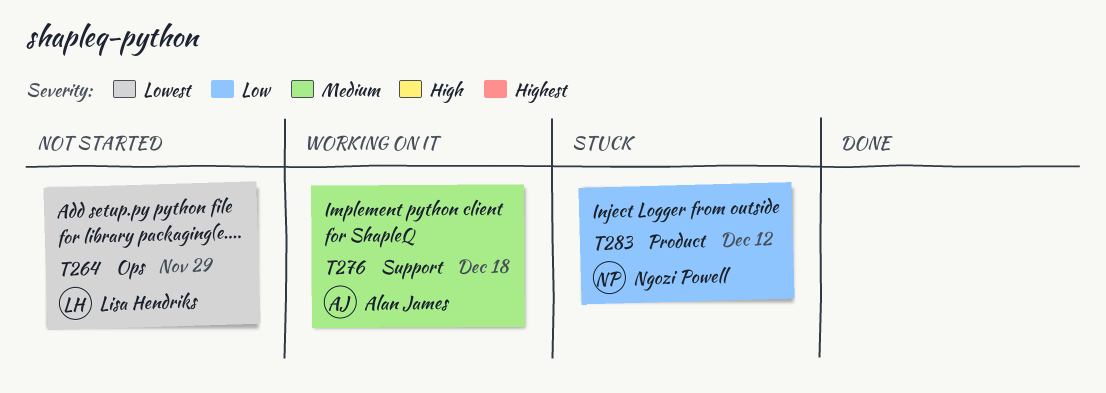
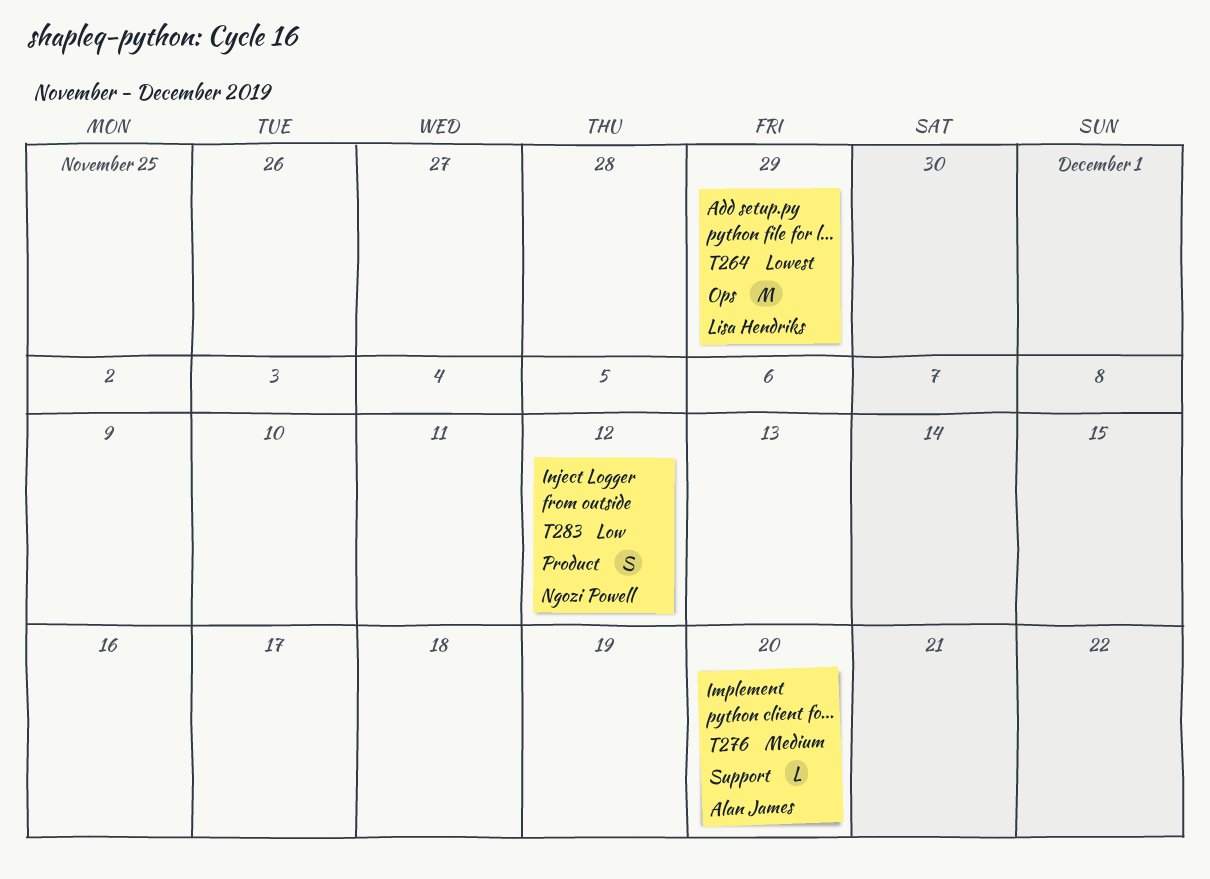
T276, due: Dec 18 -> Dec 20

